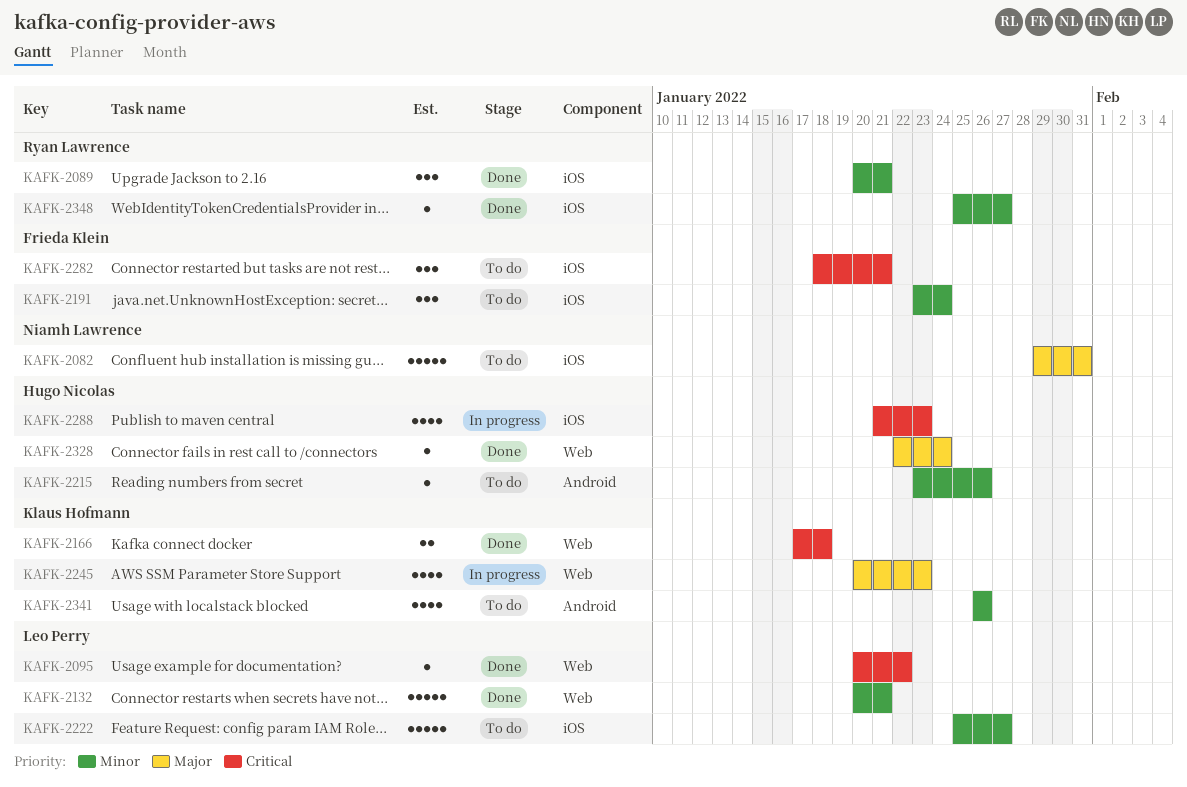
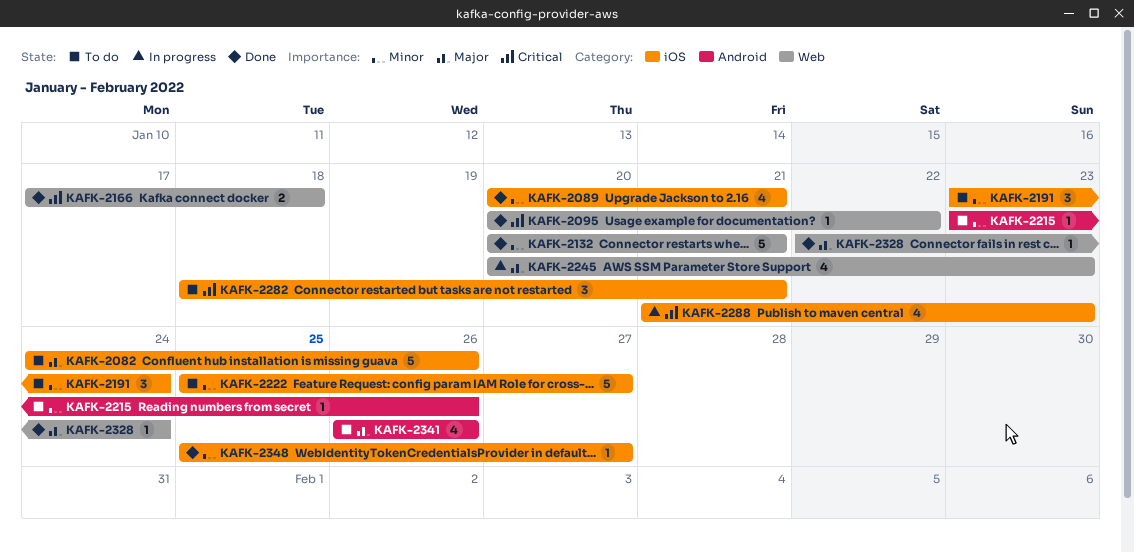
KAFK-2082, start: Jan 29 -> Jan 24
KAFK-2082, due: Jan 31 -> Jan 26
KAFK-2089, estimate: 3 -> 4
KAFK-2341, priority: Minor -> Major

